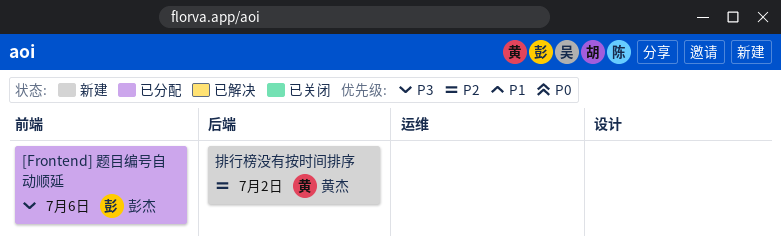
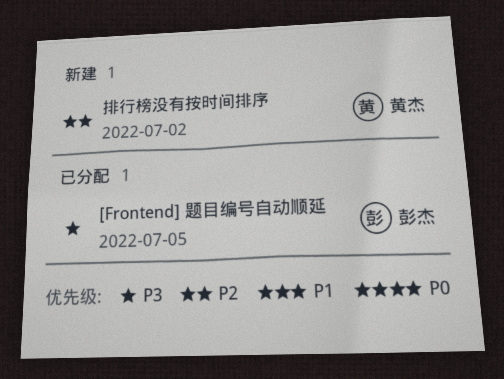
[Frontend] 题目编号自动顺延, due: Jul 6 -> Jul 5

